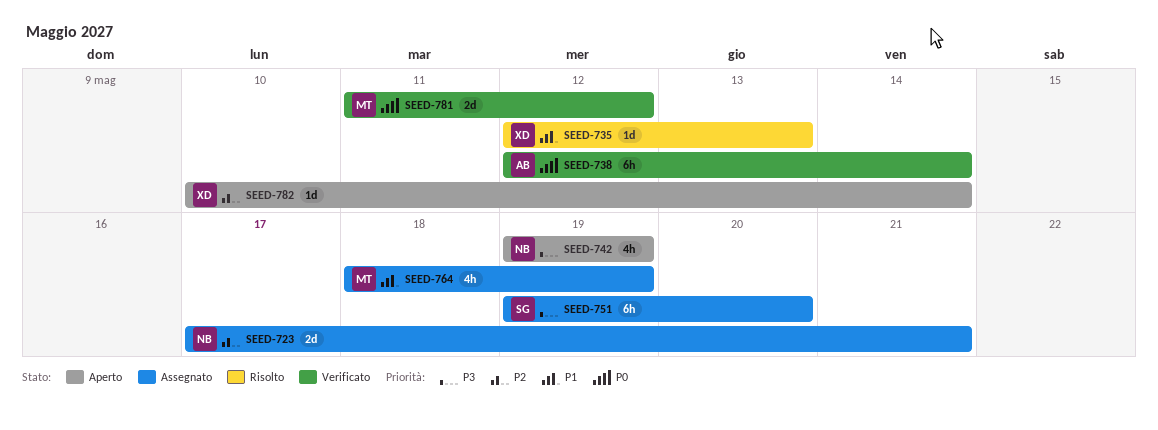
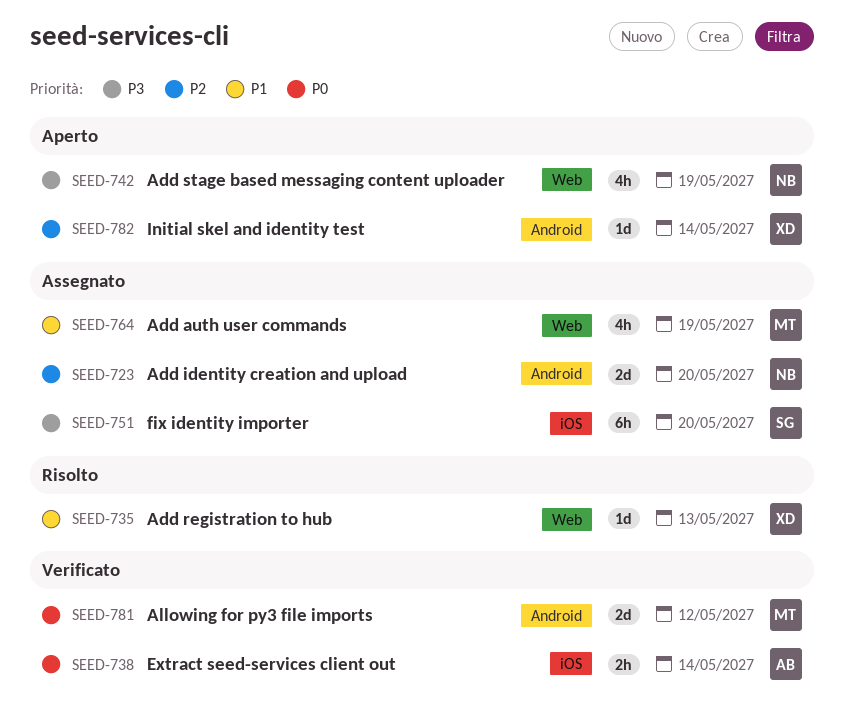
SEED-723, due: May 21 -> May 20
SEED-738, estimate: 6h -> 2h

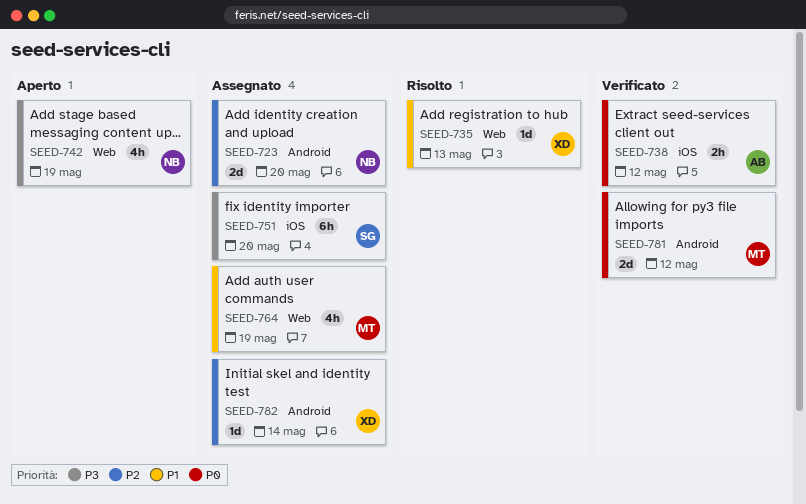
SEED-738, due: May 14 -> May 12
SEED-782, status: Aperto -> Assegnato

